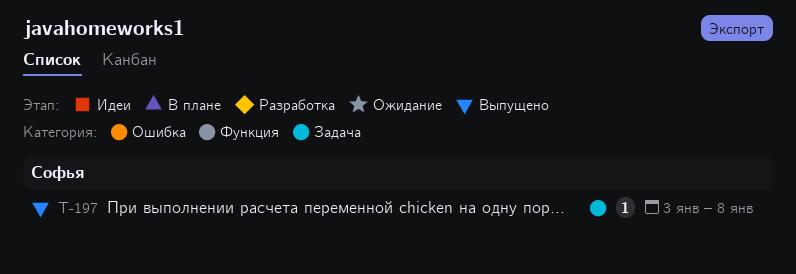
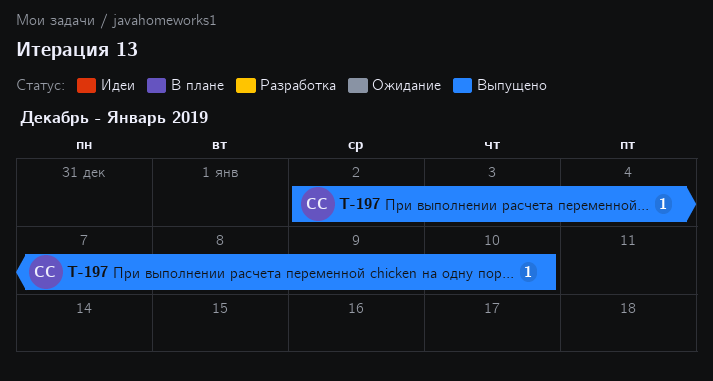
T-197, start: Jan 3 -> Jan 2
T-197, due: Jan 8 -> Jan 10

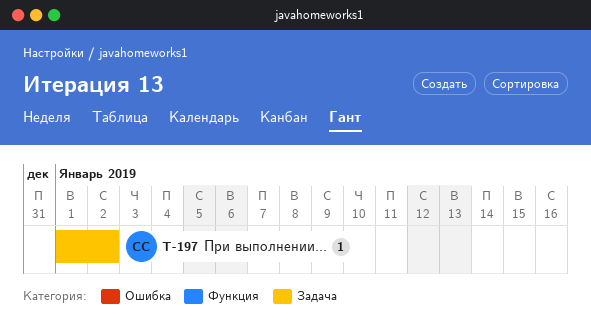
T-197, start: Jan 2 -> Jan 1
T-197, due: Jan 10 -> Jan 2

